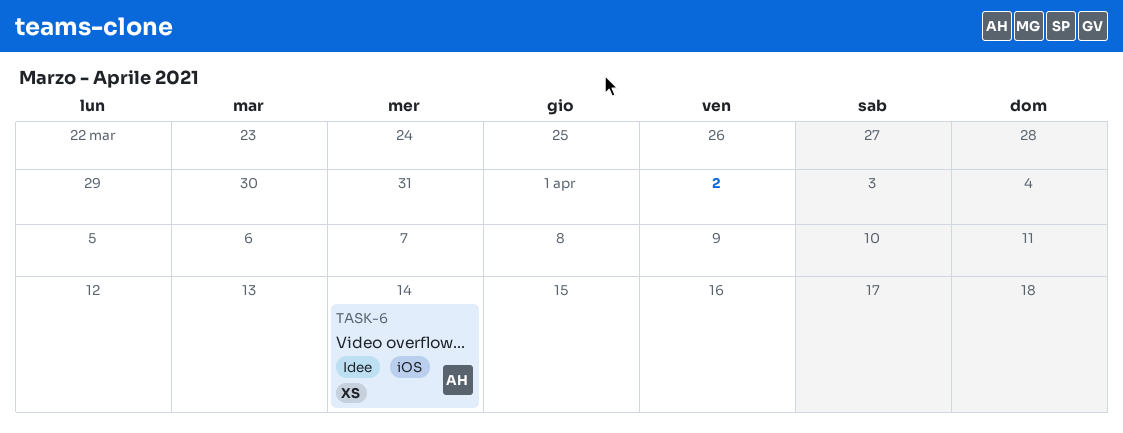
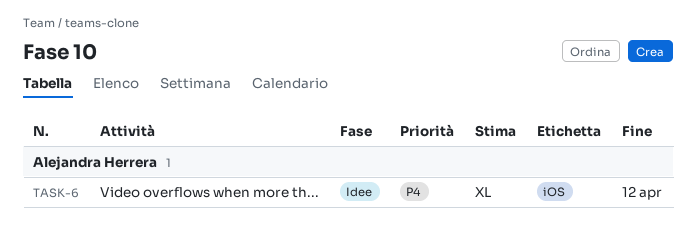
TASK-6, estimate: XS -> XL
TASK-6, due: Apr 14 -> Apr 12

